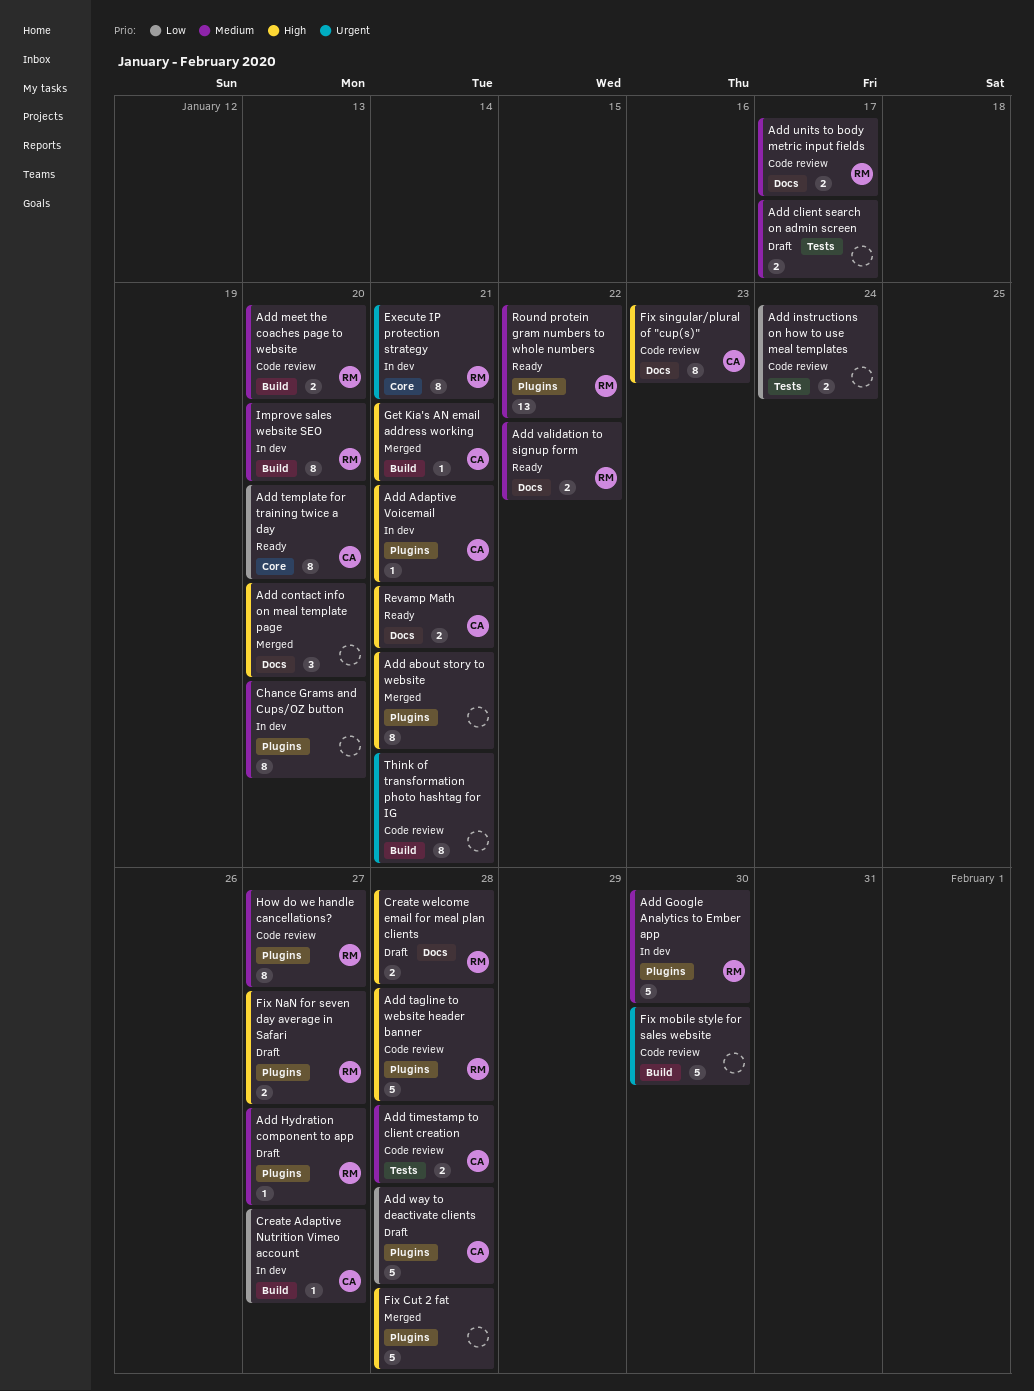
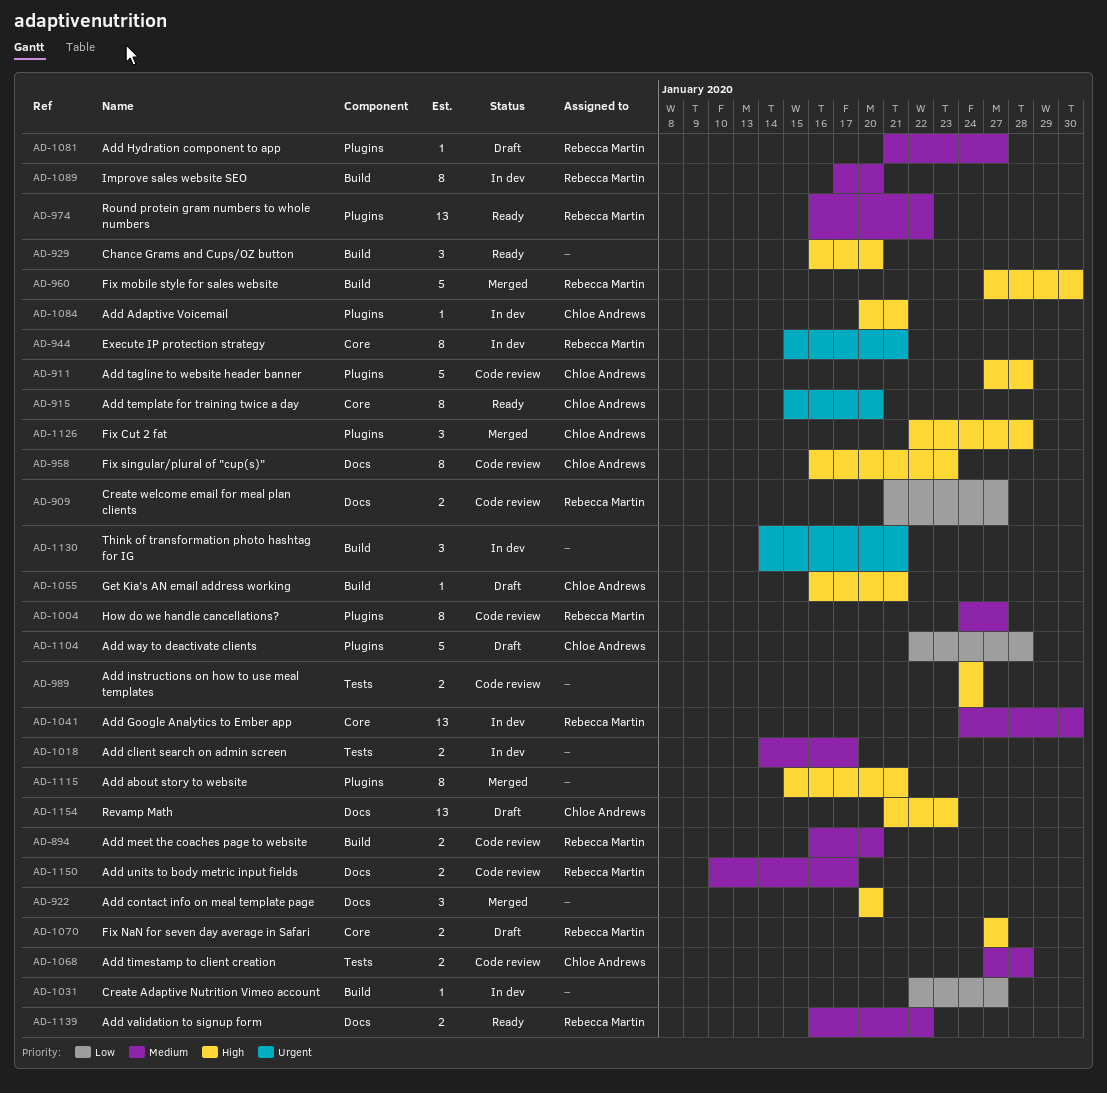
Add client search on admin screen, status: Draft -> In dev
Add Google Analytics to Ember app, label: Plugins -> Core
Add Google Analytics to Ember app, estimate: 5 -> 13
Add instructions on how to use meal templates, priority: Low -> High
Add tagline to website header banner, owner: Rebecca Martin -> Chloe Andrews
Add template for training twice a day, priority: Low -> Urgent
Chance Grams and Cups/OZ button, status: In dev -> Ready
Chance Grams and Cups/OZ button, priority: Medium -> High
Chance Grams and Cups/OZ button, label: Plugins -> Build
Chance Grams and Cups/OZ button, estimate: 8 -> 3
Create Adaptive Nutrition Vimeo account, owner: Chloe Andrews -> none
Create welcome email for meal plan clients, status: Draft -> Code review
Create welcome email for meal plan clients, priority: High -> Low
Create welcome email for meal plan clients, due: Jan 28 -> Jan 27
Fix Cut 2 fat, owner: none -> Chloe Andrews
Fix Cut 2 fat, estimate: 5 -> 3
Fix mobile style for sales website, status: Code review -> Merged
Fix mobile style for sales website, owner: none -> Rebecca Martin
Fix mobile style for sales website, priority: Urgent -> High
Fix NaN for seven day average in Safari, label: Plugins -> Core
Get Kia's AN email address working, status: Merged -> Draft
Revamp Math, status: Ready -> Draft
Revamp Math, estimate: 2 -> 13
Revamp Math, due: Jan 21 -> Jan 23
Think of transformation photo hashtag for IG, status: Code review -> In dev
Think of transformation photo hashtag for IG, estimate: 8 -> 3

